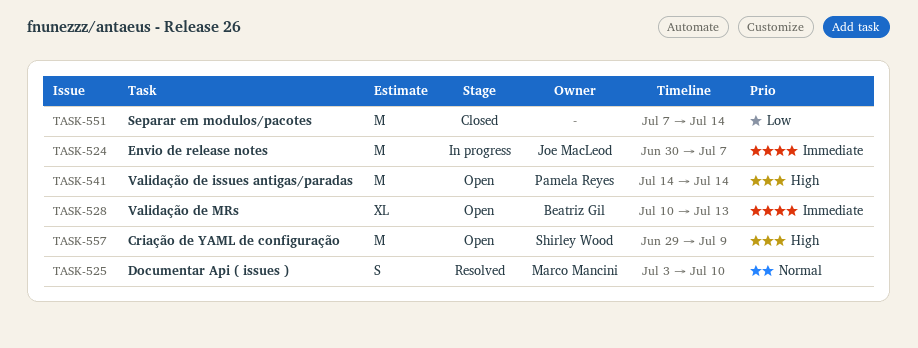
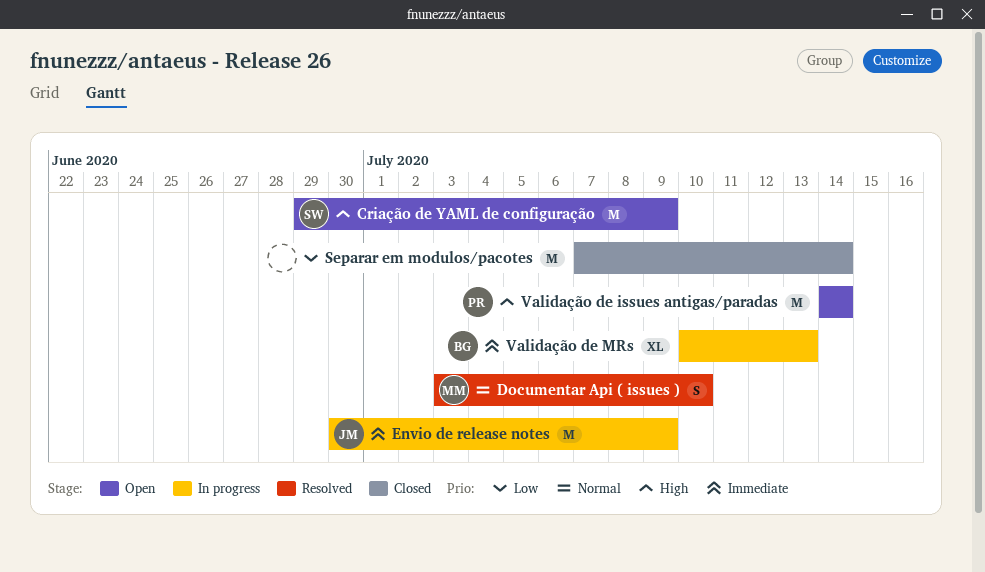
Envio de release notes, due: Jul 7 -> Jul 9
Validação de MRs, status: Open -> In progress

